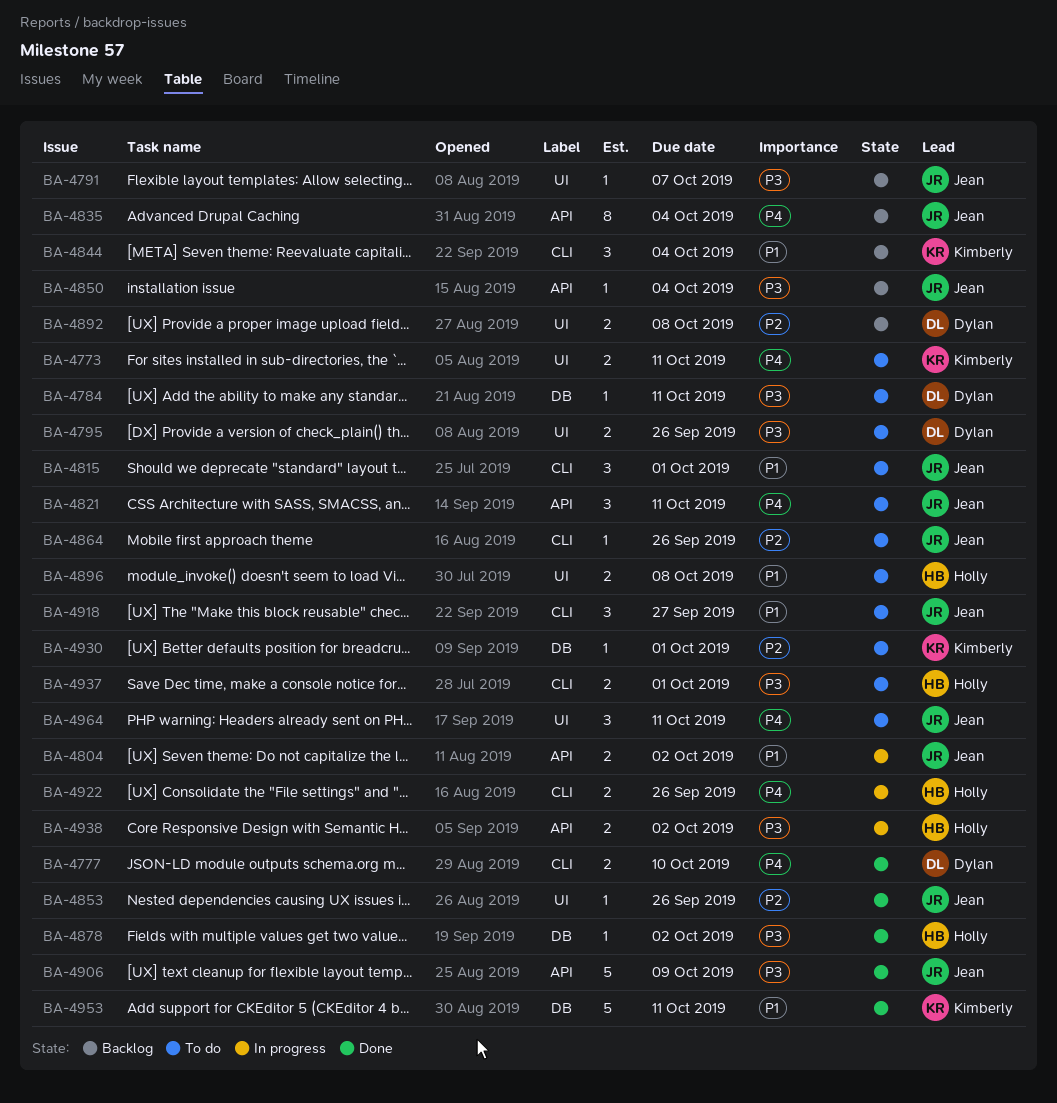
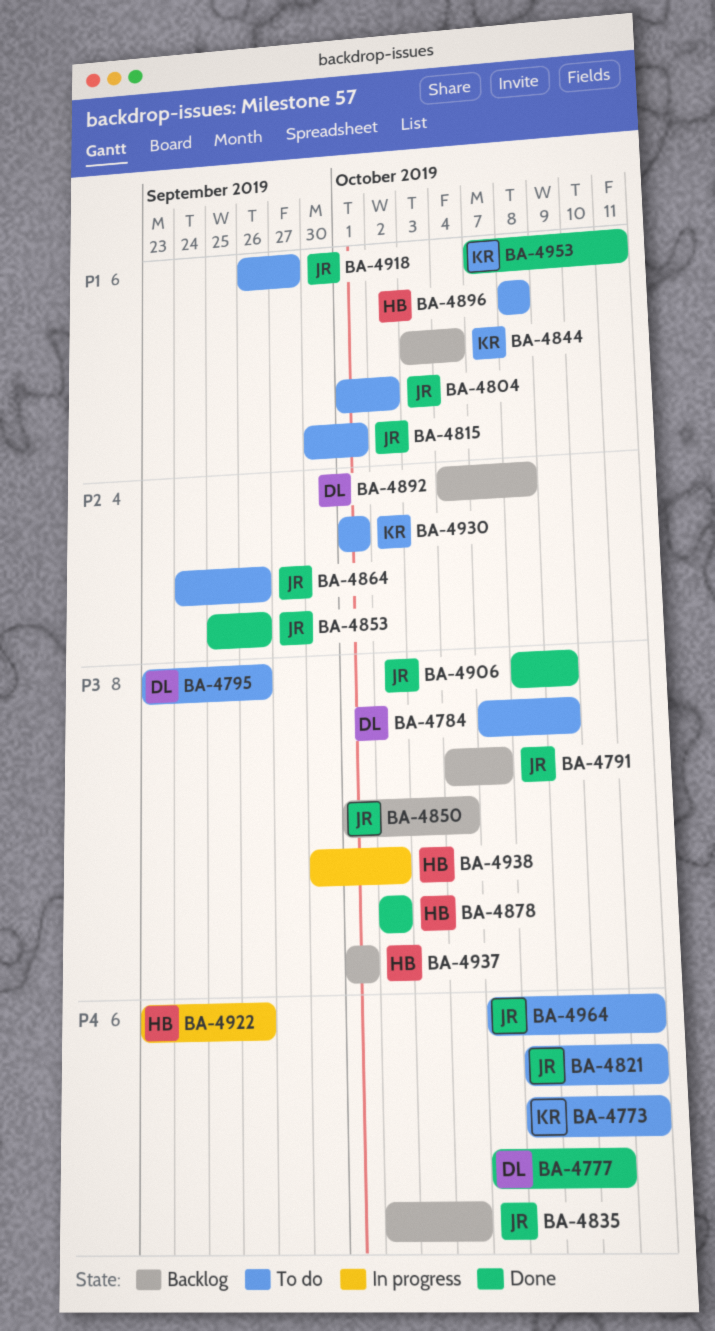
BA-4784, due: Oct 11 -> Oct 9
BA-4804, status: In progress -> To do
BA-4937, status: To do -> Backlog

